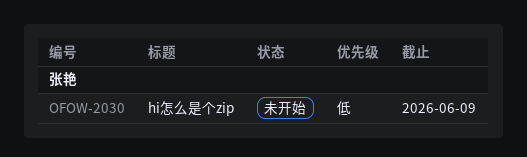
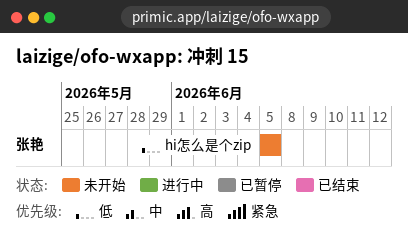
hi怎么是个zip, due: Jun 9 -> Jun 5

